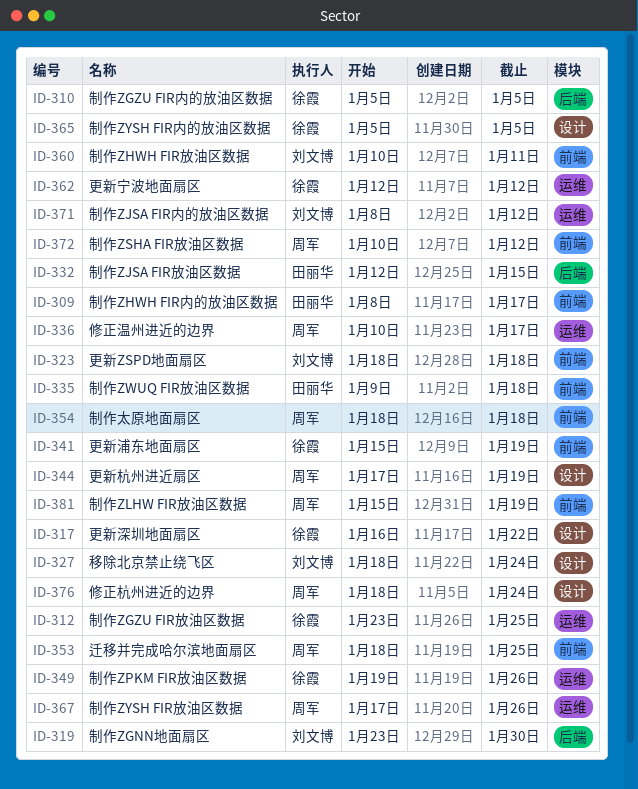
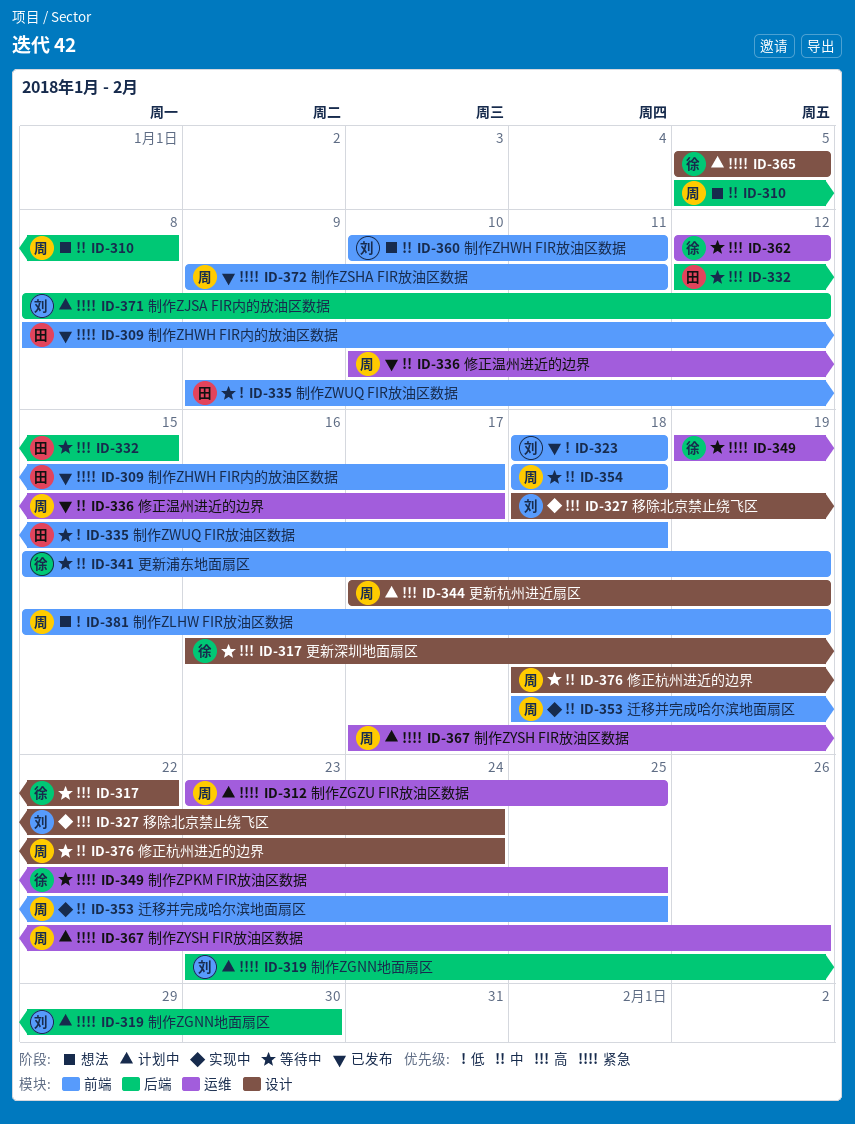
ID-310, owner: 徐霞 -> 周军
ID-310, due: Jan 5 -> Jan 8
ID-312, owner: 徐霞 -> 周军
ID-349, due: Jan 26 -> Jan 25
ID-371, label: 运维 -> 后端
ID-372, start: Jan 10 -> Jan 9
ID-372, due: Jan 12 -> Jan 11

